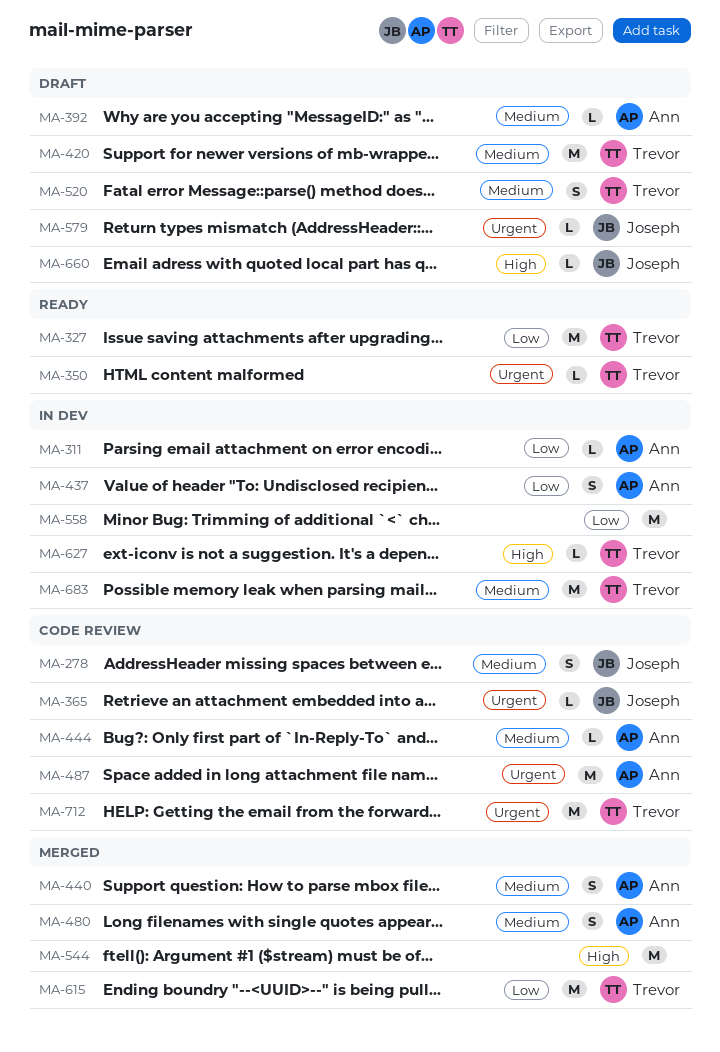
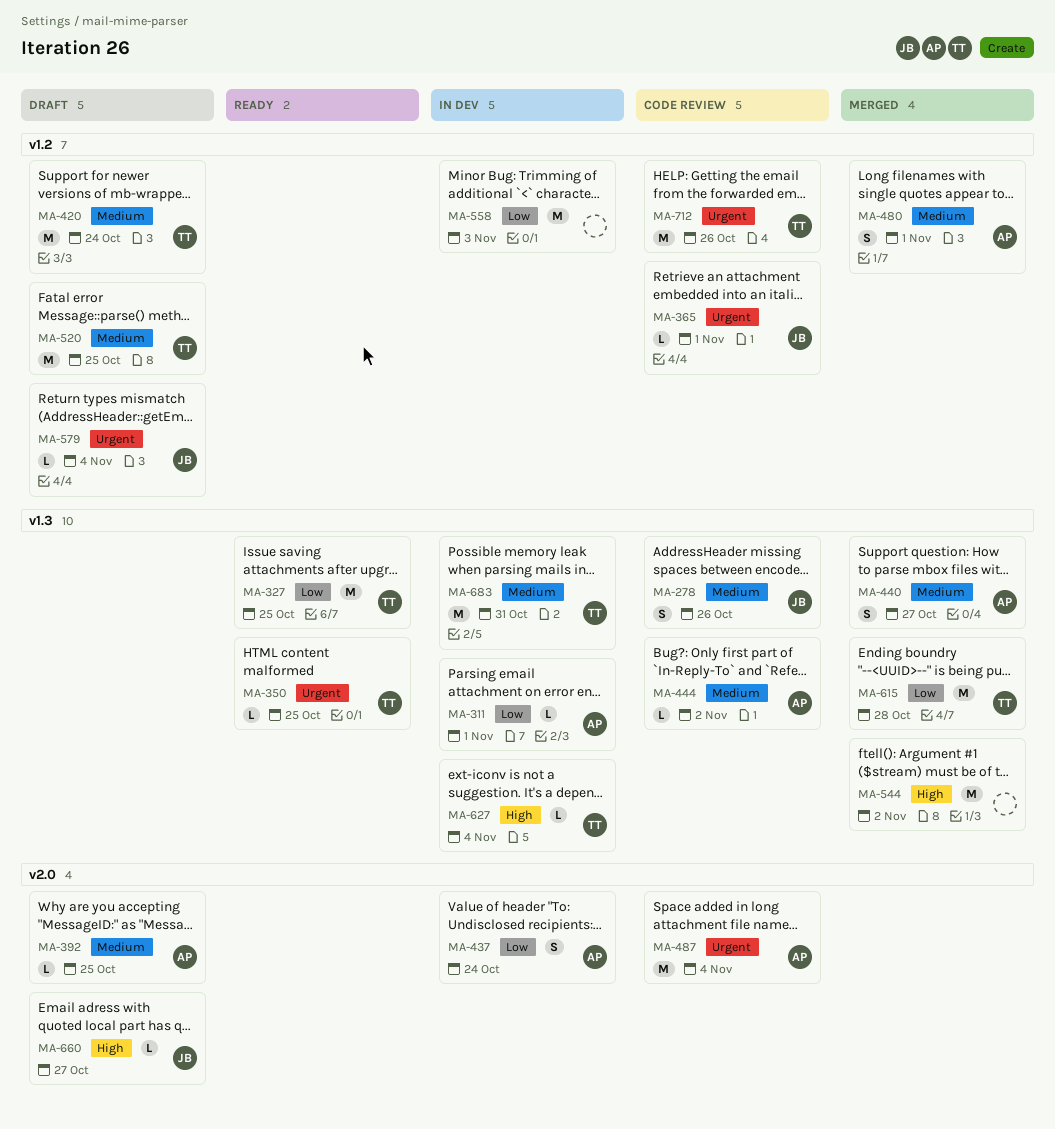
MA-520, estimate: S -> M

